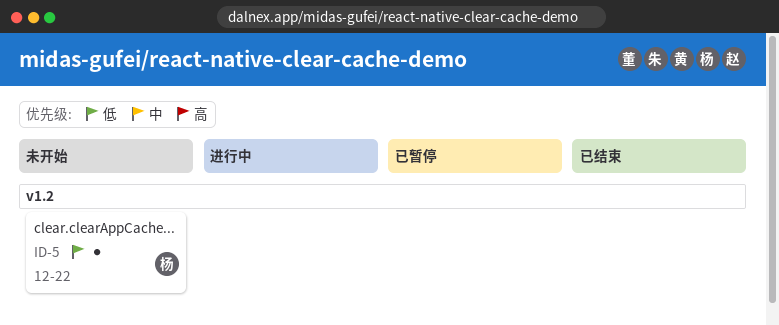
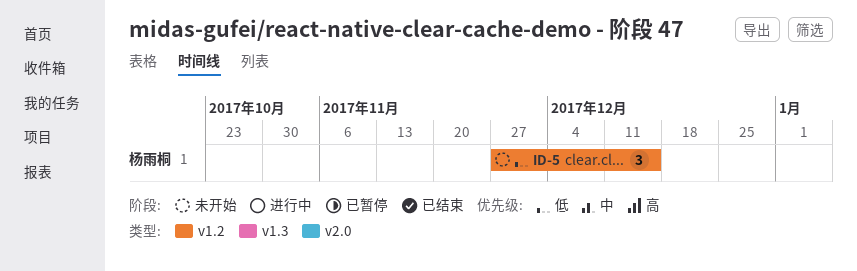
ID-5, estimate: 1 -> 3
ID-5, due: Dec 22 -> Dec 15

